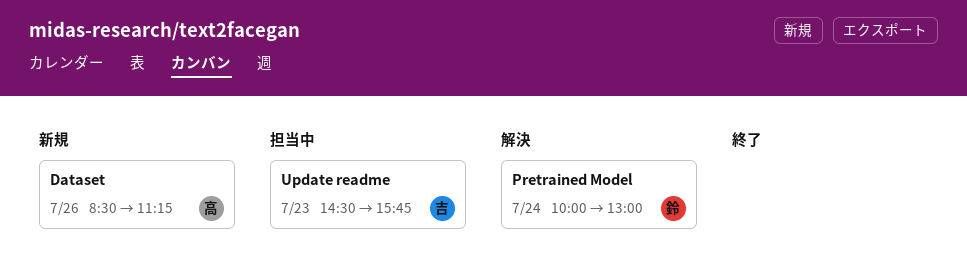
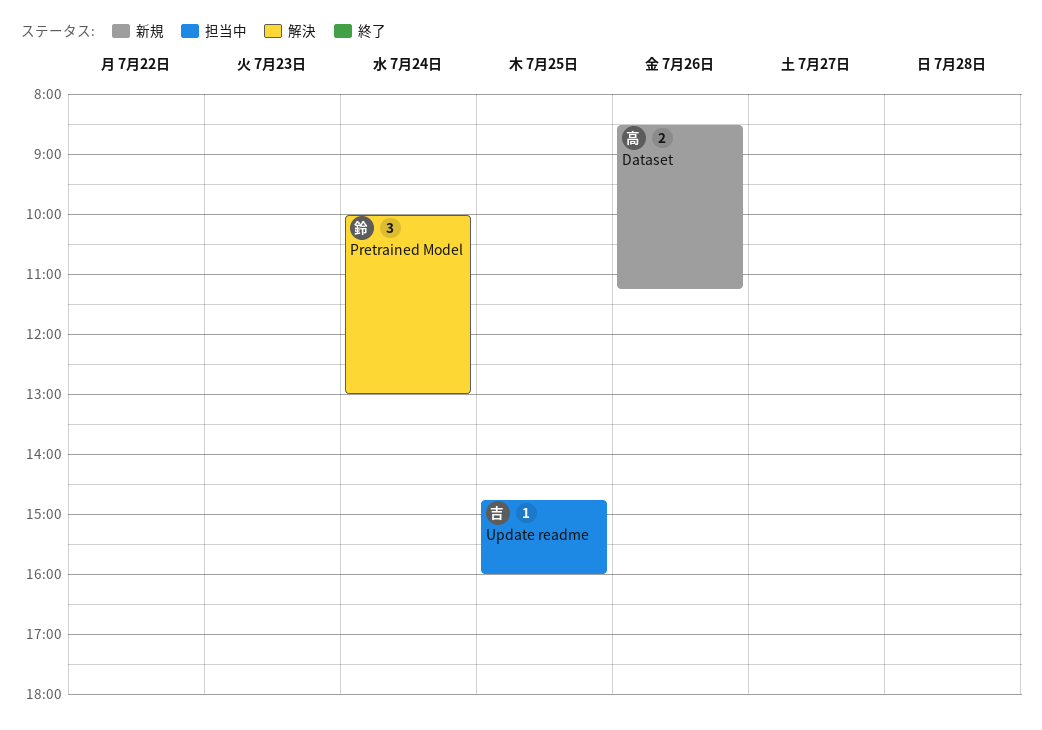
Update readme, day: Jul 23 -> Jul 25
Update readme, begins: 14:30 -> 14:45
Update readme, ends: 15:45 -> 16:00

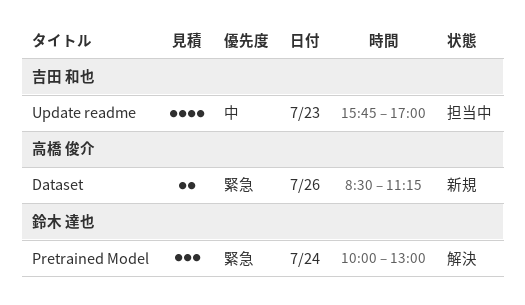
Update readme, estimate: 1 -> 4
Update readme, day: Jul 25 -> Jul 23
Update readme, begins: 14:45 -> 15:45
Update readme, ends: 16:00 -> 17:00

